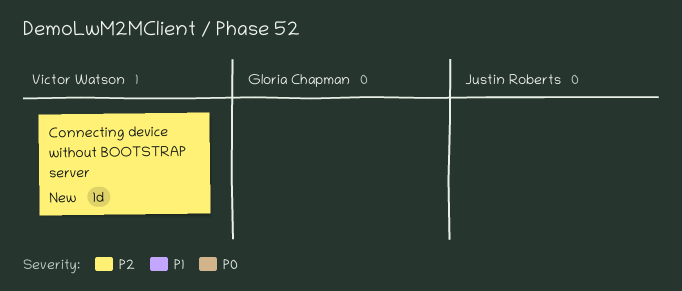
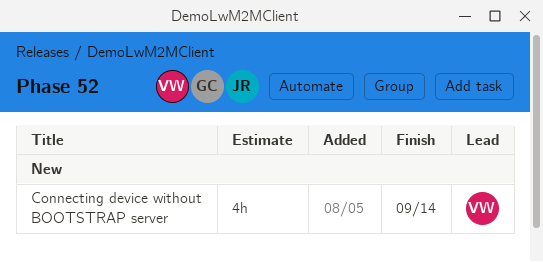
Connecting device without BOOTSTRAP server, estimate: 1d -> 4h

